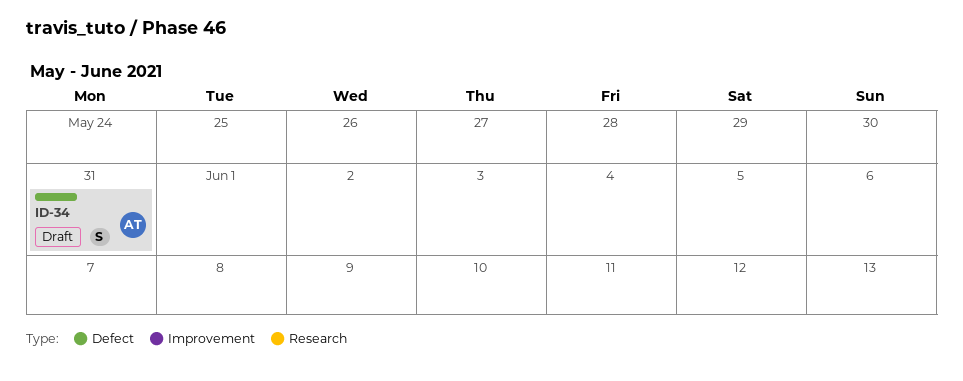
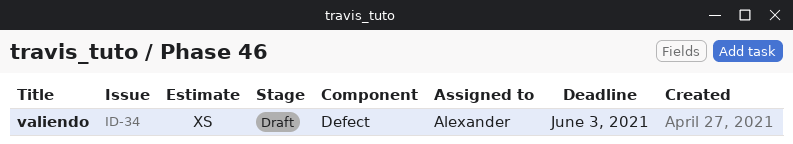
ID-34, estimate: S -> XS
ID-34, due: May 31 -> Jun 3

